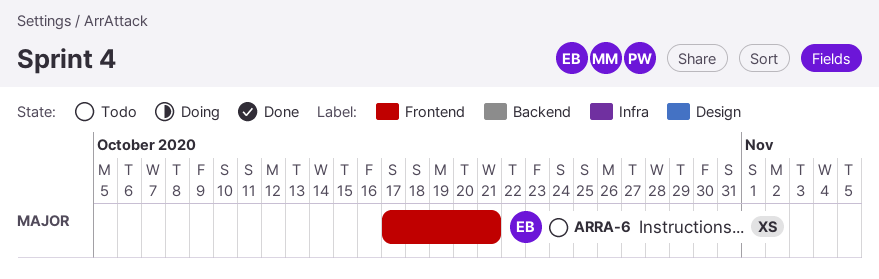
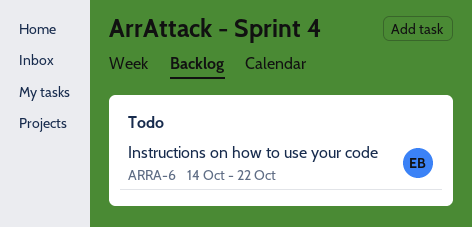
ARRA-6, start: Oct 17 -> Oct 14
ARRA-6, due: Oct 21 -> Oct 22

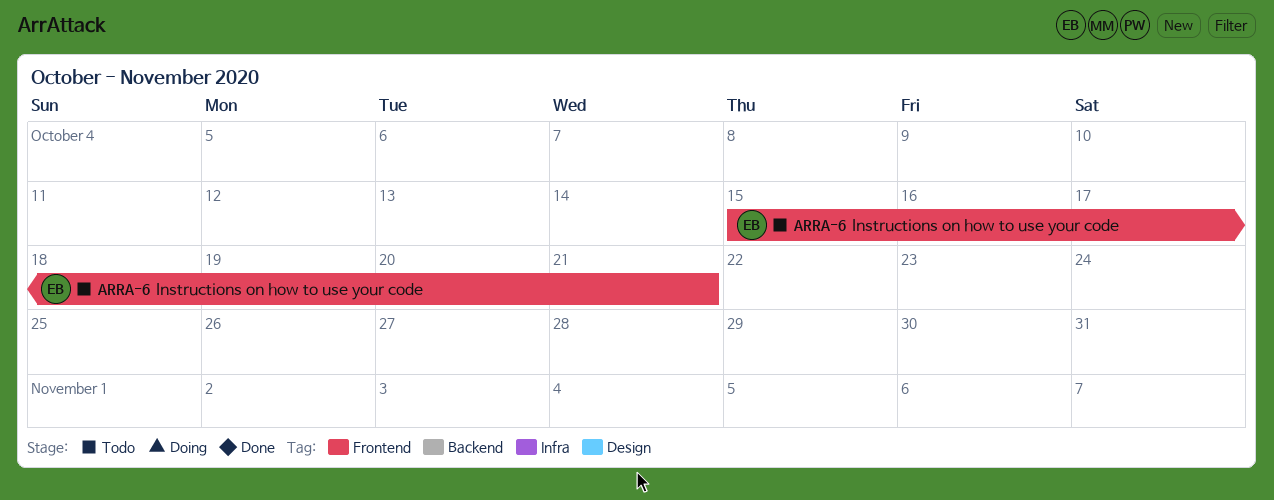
ARRA-6, start: Oct 14 -> Oct 15
ARRA-6, due: Oct 22 -> Oct 21

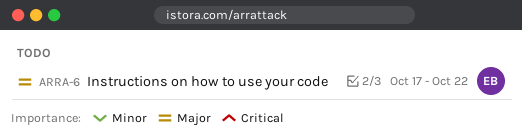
ARRA-6, start: Oct 15 -> Oct 17
ARRA-6, due: Oct 21 -> Oct 22

